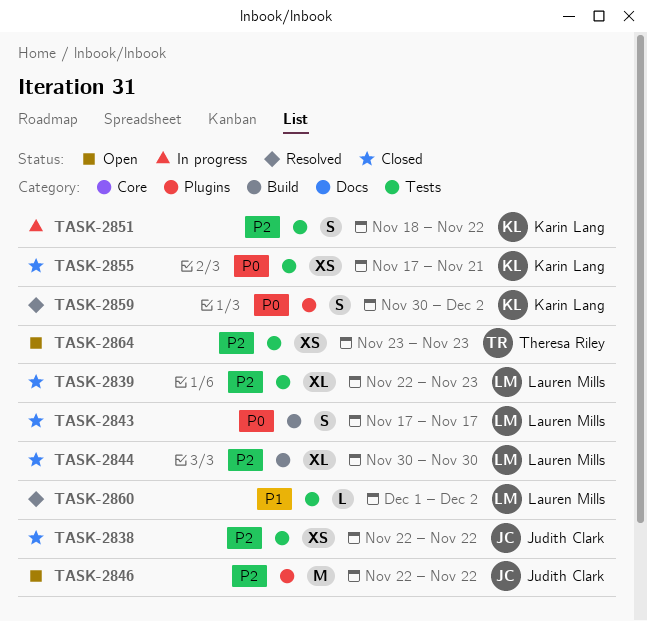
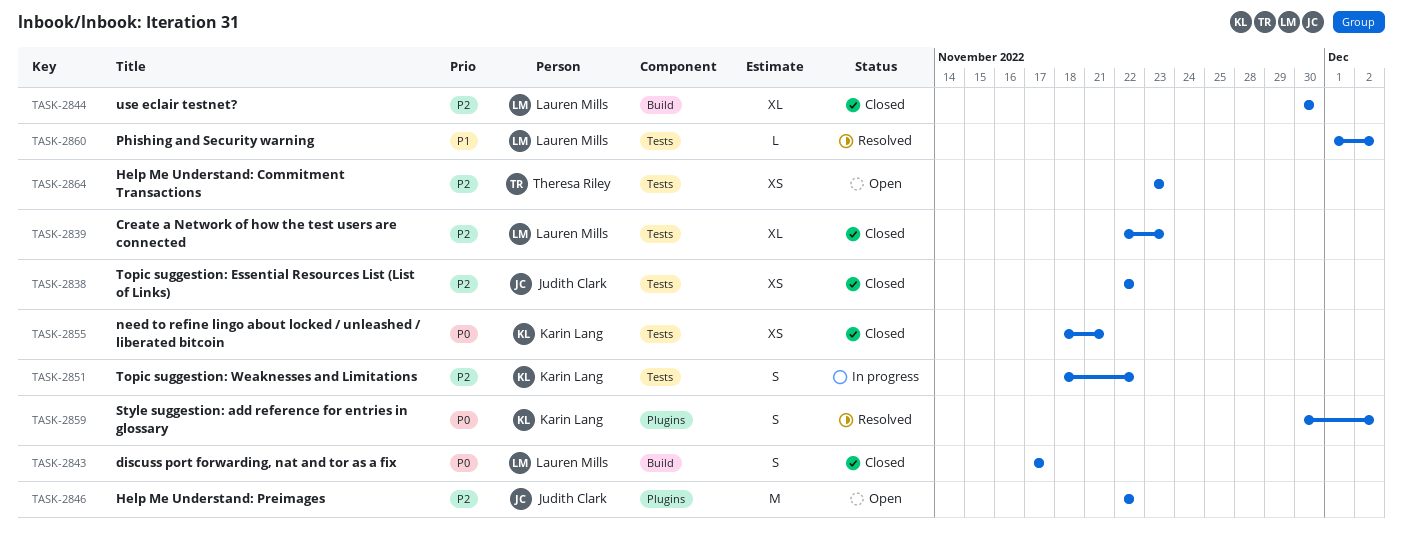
TASK-2855, start: Nov 17 -> Nov 18

